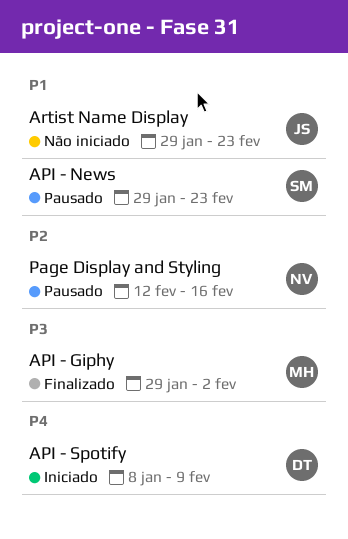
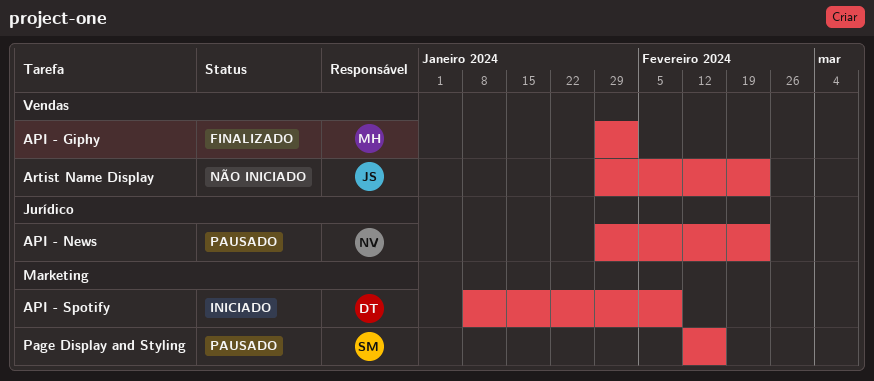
API - News, owner: SM -> NV
Page Display and Styling, owner: NV -> SM

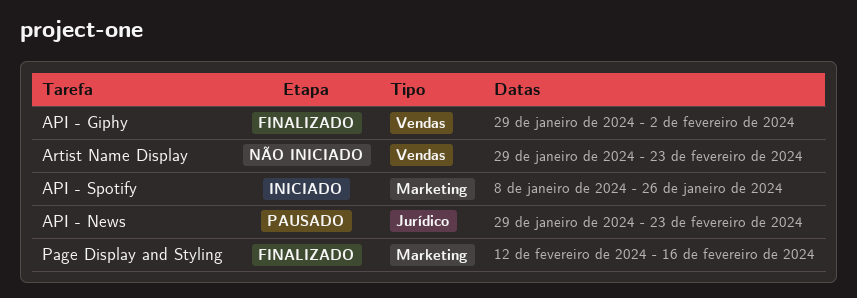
API - Spotify, due: Feb 9 -> Jan 26
Page Display and Styling, status: Pausado -> Finalizado

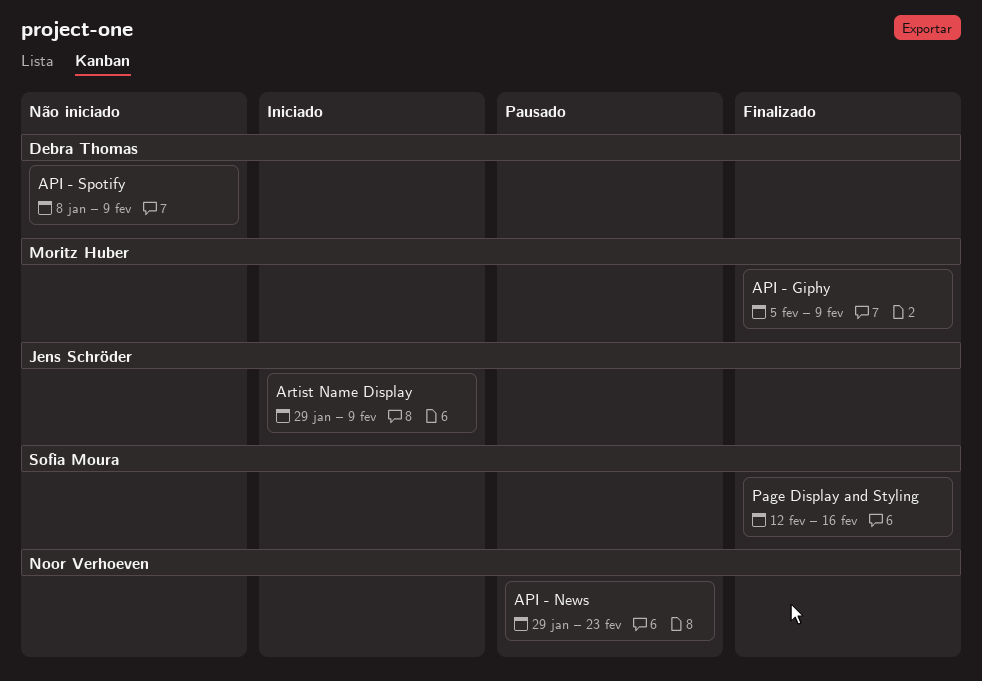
API - Giphy, start: Jan 29 -> Feb 5
API - Giphy, due: Feb 2 -> Feb 9
API - Spotify, status: Iniciado -> Não iniciado
API - Spotify, due: Jan 26 -> Feb 9
Artist Name Display, status: Não iniciado -> Iniciado
Artist Name Display, due: Feb 23 -> Feb 9

